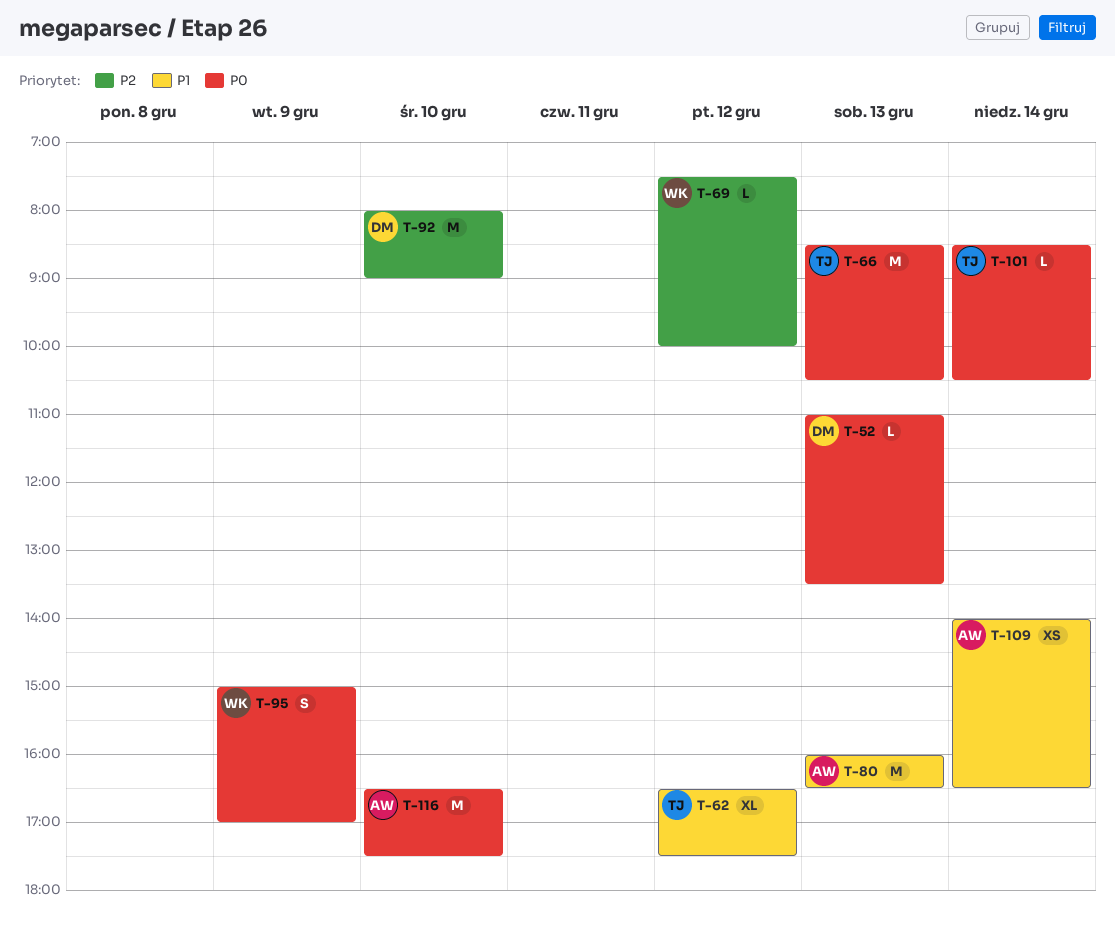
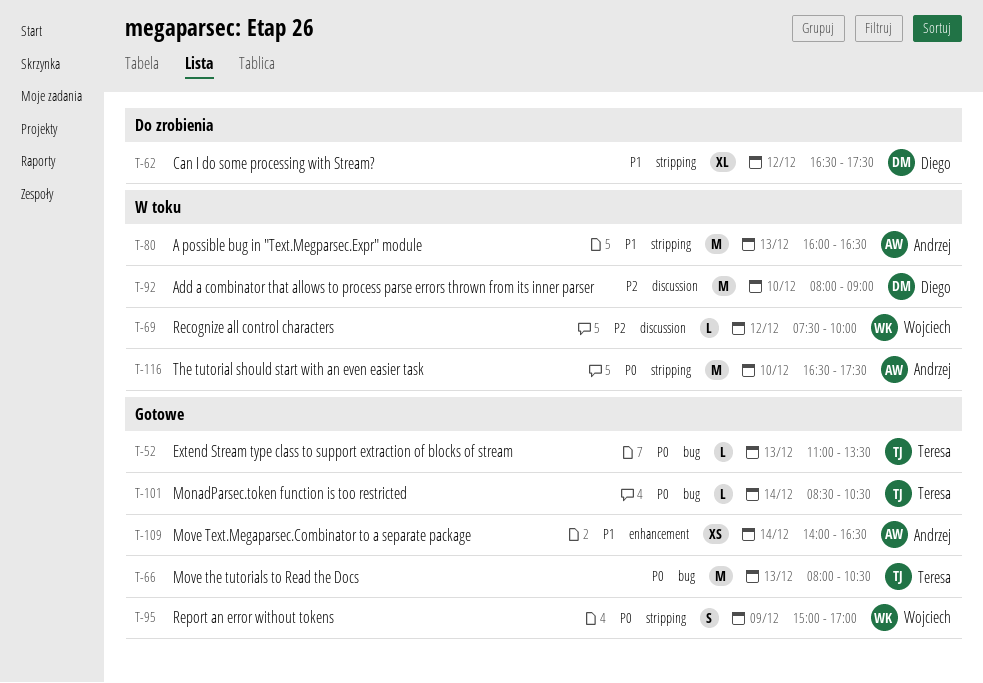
T-52, owner: Diego -> Teresa
T-62, owner: Teresa -> Diego
T-66, begins: 08:30 -> 08:00

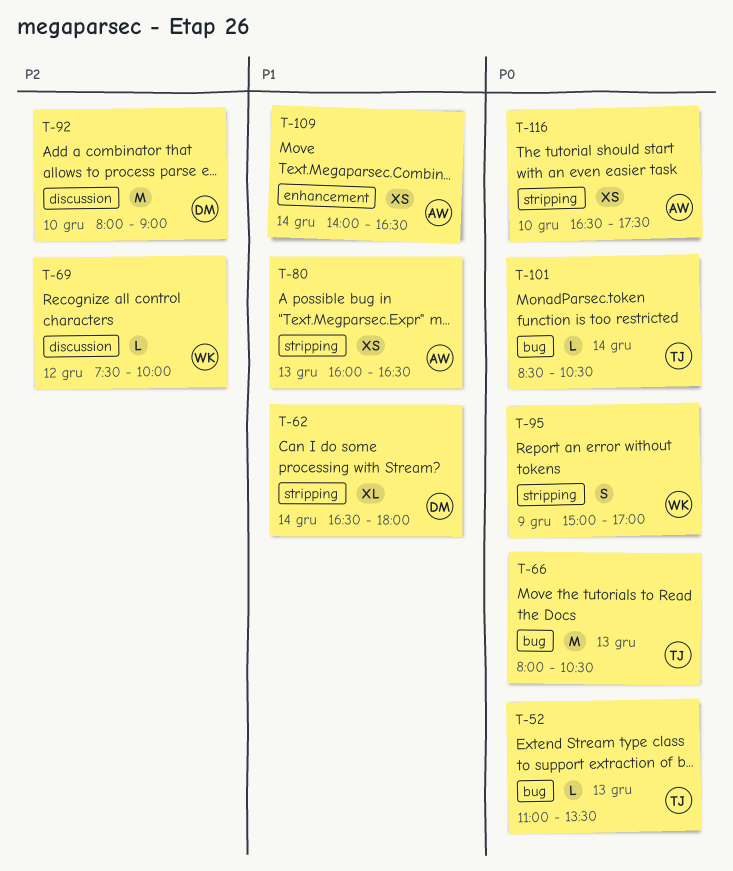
T-62, day: Dec 12 -> Dec 14
T-62, ends: 17:30 -> 18:00
T-80, estimate: M -> XS
T-116, estimate: M -> XS

